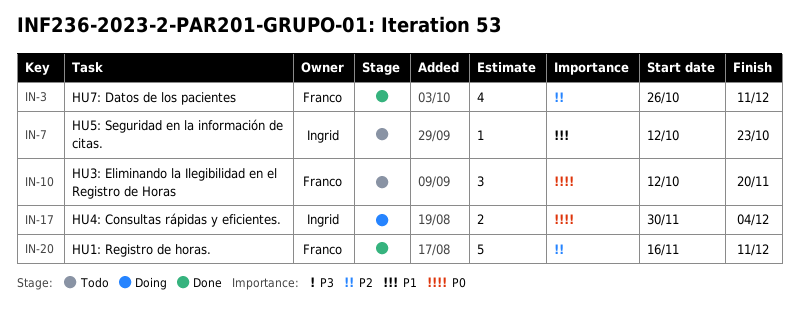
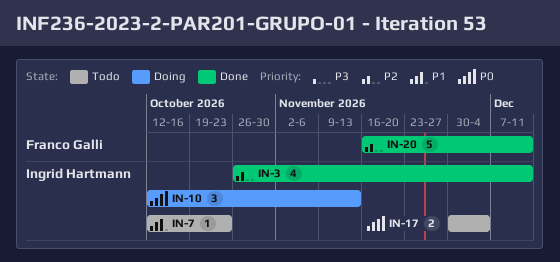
IN-3, owner: Franco Galli -> Ingrid Hartmann
IN-10, status: Todo -> Doing
IN-10, owner: Franco Galli -> Ingrid Hartmann
IN-10, due: Nov 20 -> Nov 13
IN-17, status: Doing -> Todo

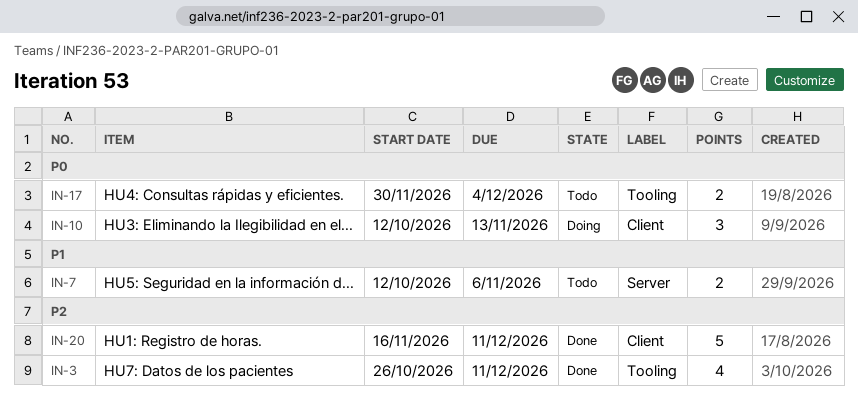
IN-7, estimate: 1 -> 2
IN-7, due: Oct 23 -> Nov 6

